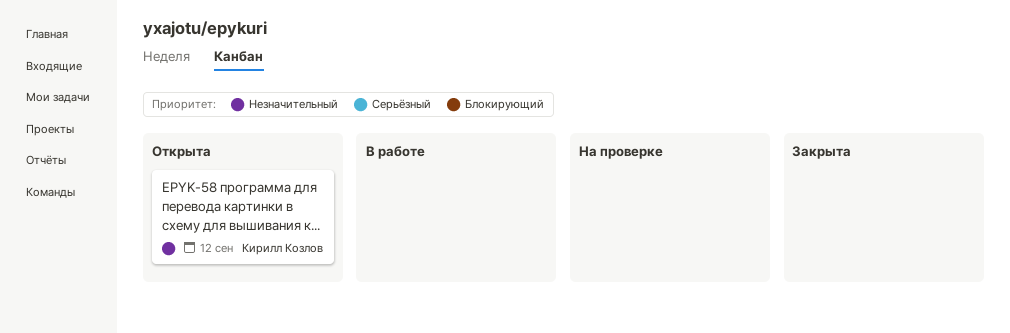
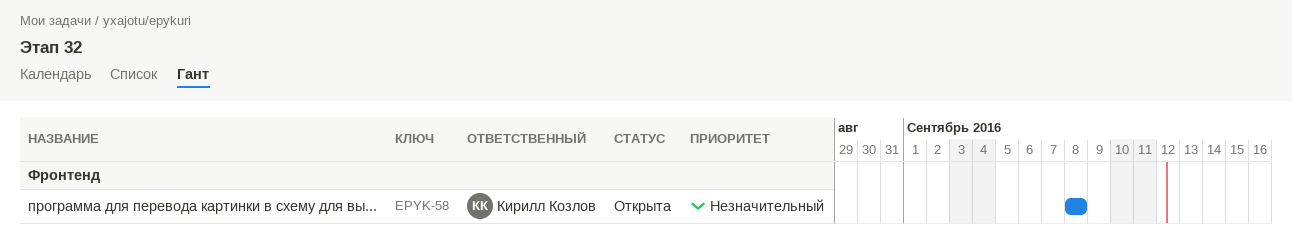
EPYK-58, due: Sep 12 -> Sep 8

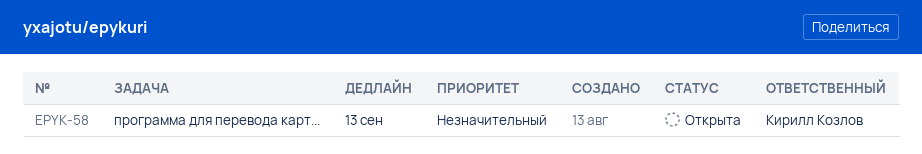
EPYK-58, due: Sep 8 -> Sep 13

